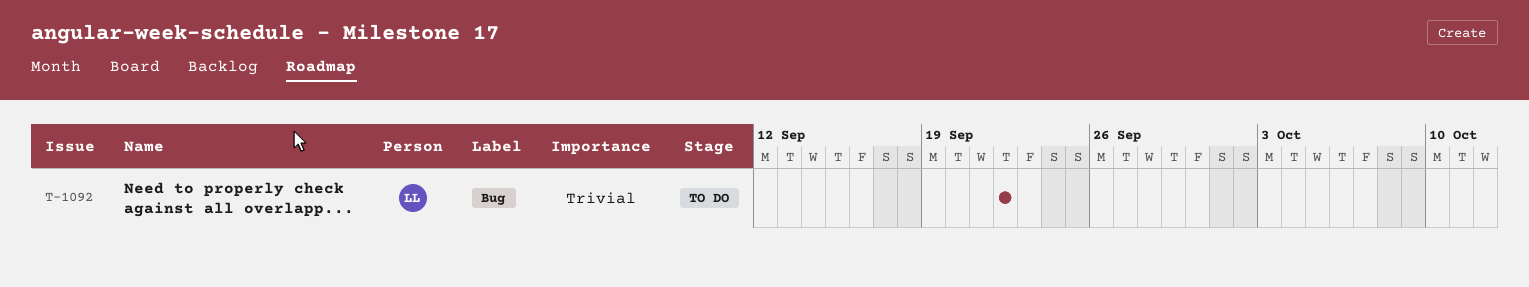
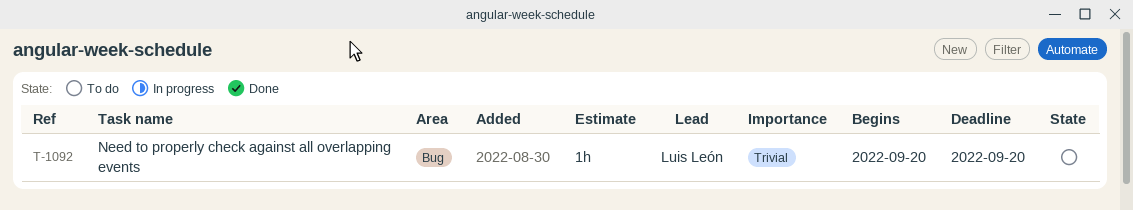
T-1092, start: Sep 22 -> Sep 20
T-1092, due: Sep 22 -> Sep 20

